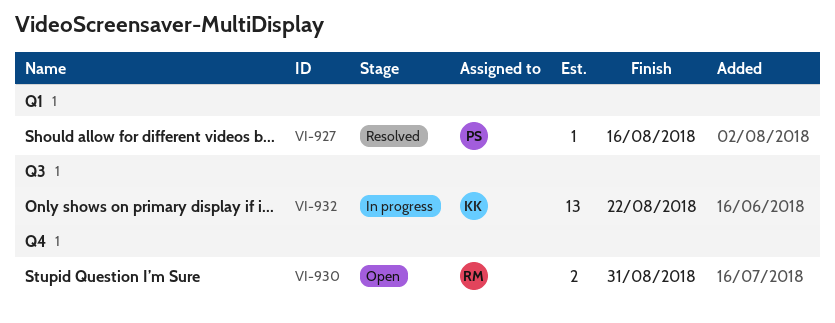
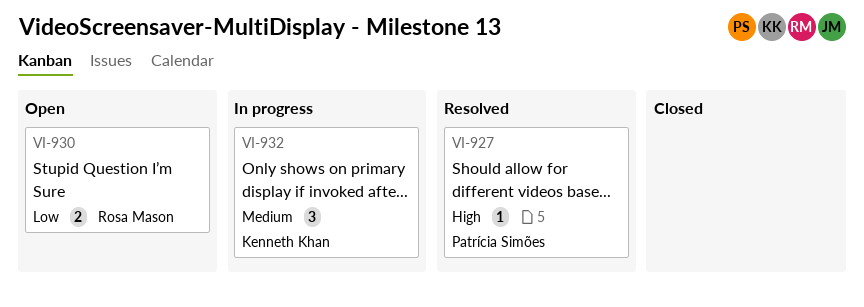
VI-932, estimate: 13 -> 3

